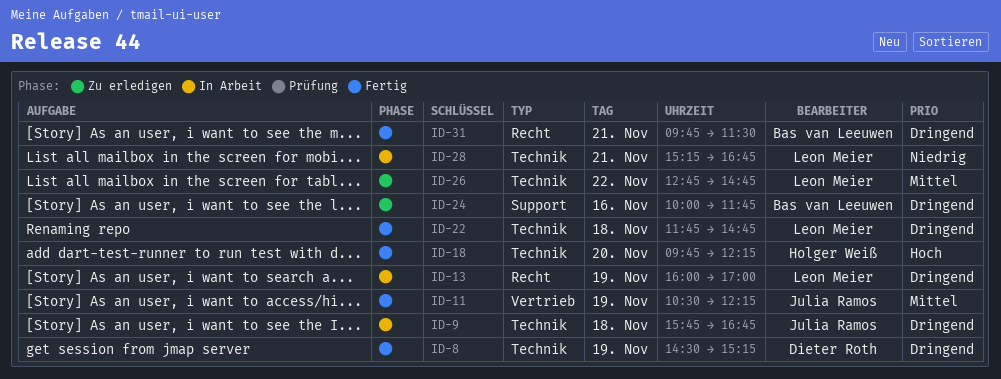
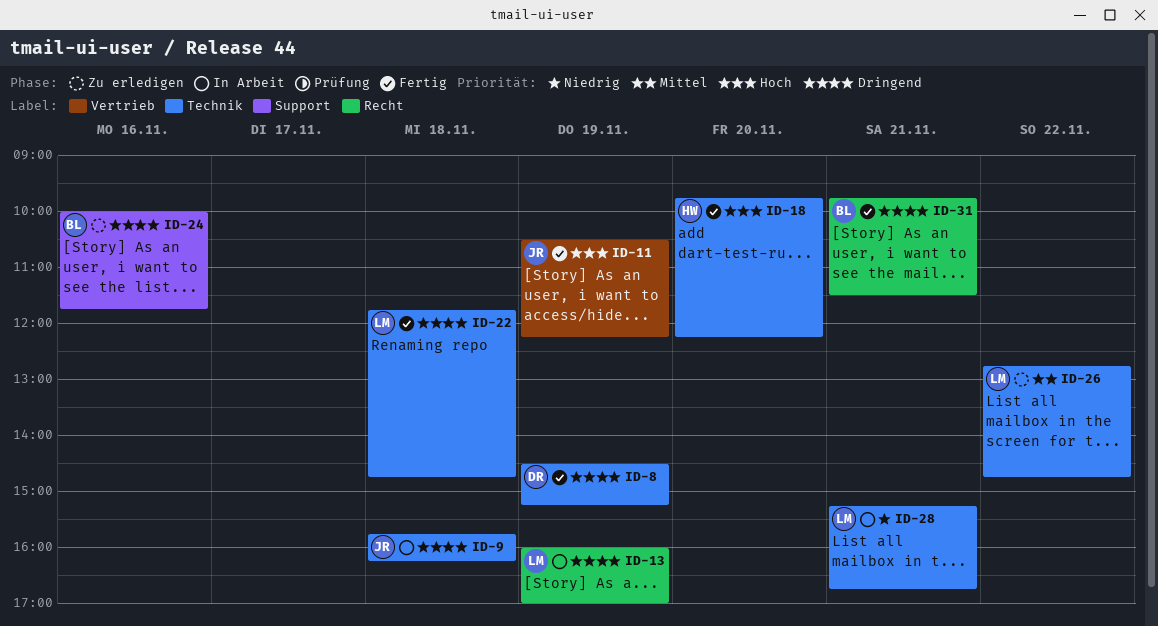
ID-9, ends: 16:45 -> 16:15
ID-11, priority: Mittel -> Hoch

